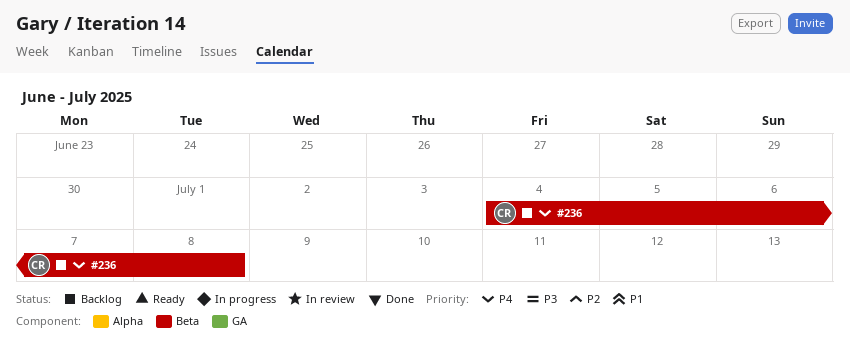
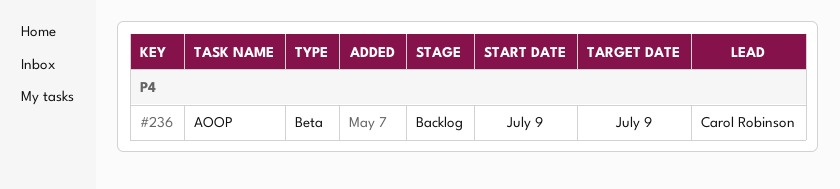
#236, start: Jul 4 -> Jul 9
#236, due: Jul 8 -> Jul 9

